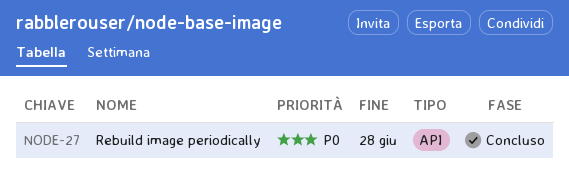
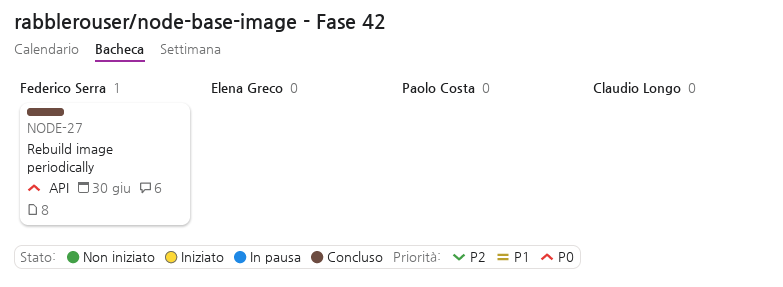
NODE-27, due: Jun 28 -> Jun 30

